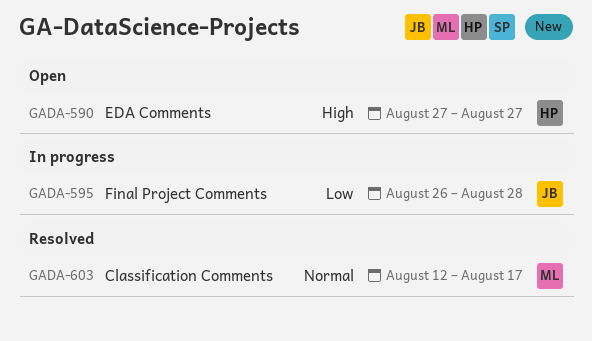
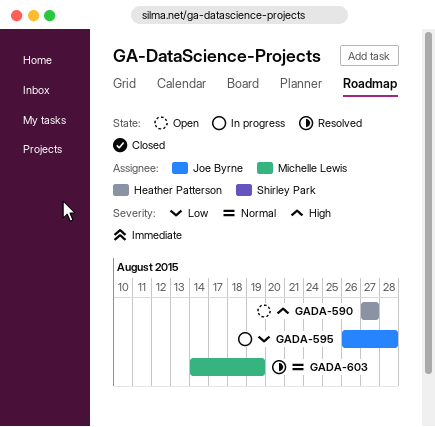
GADA-603, start: Aug 12 -> Aug 14
GADA-603, due: Aug 17 -> Aug 19

